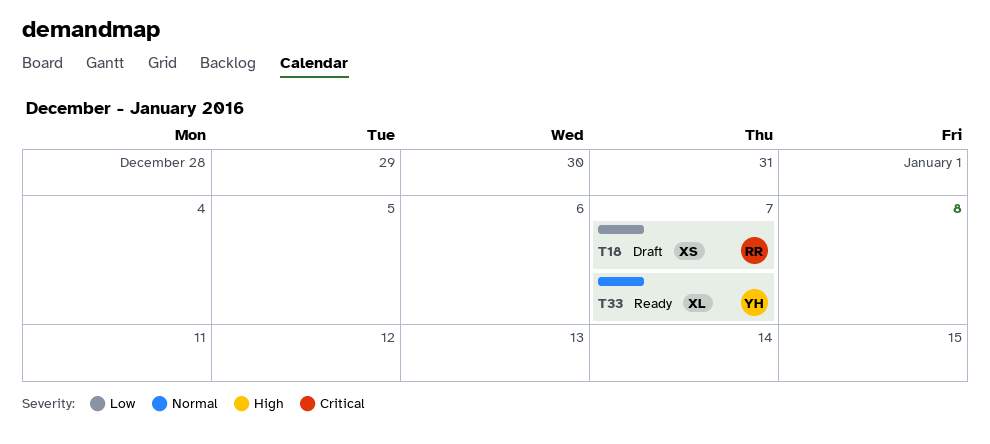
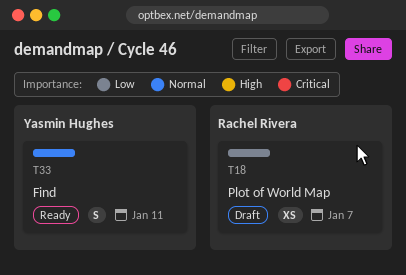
T33, estimate: XL -> S
T33, due: Jan 7 -> Jan 11

